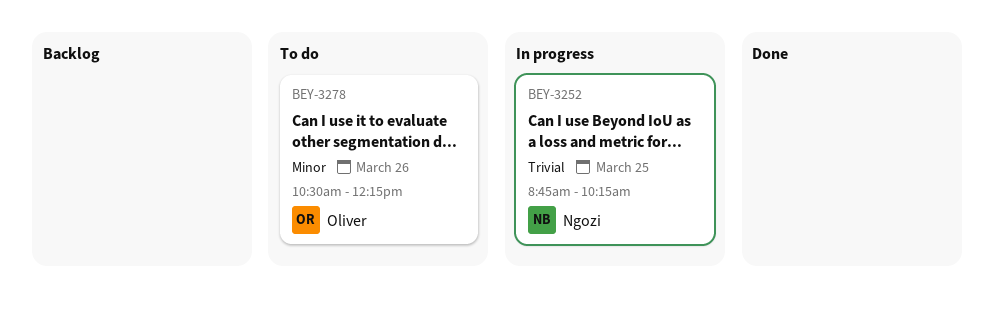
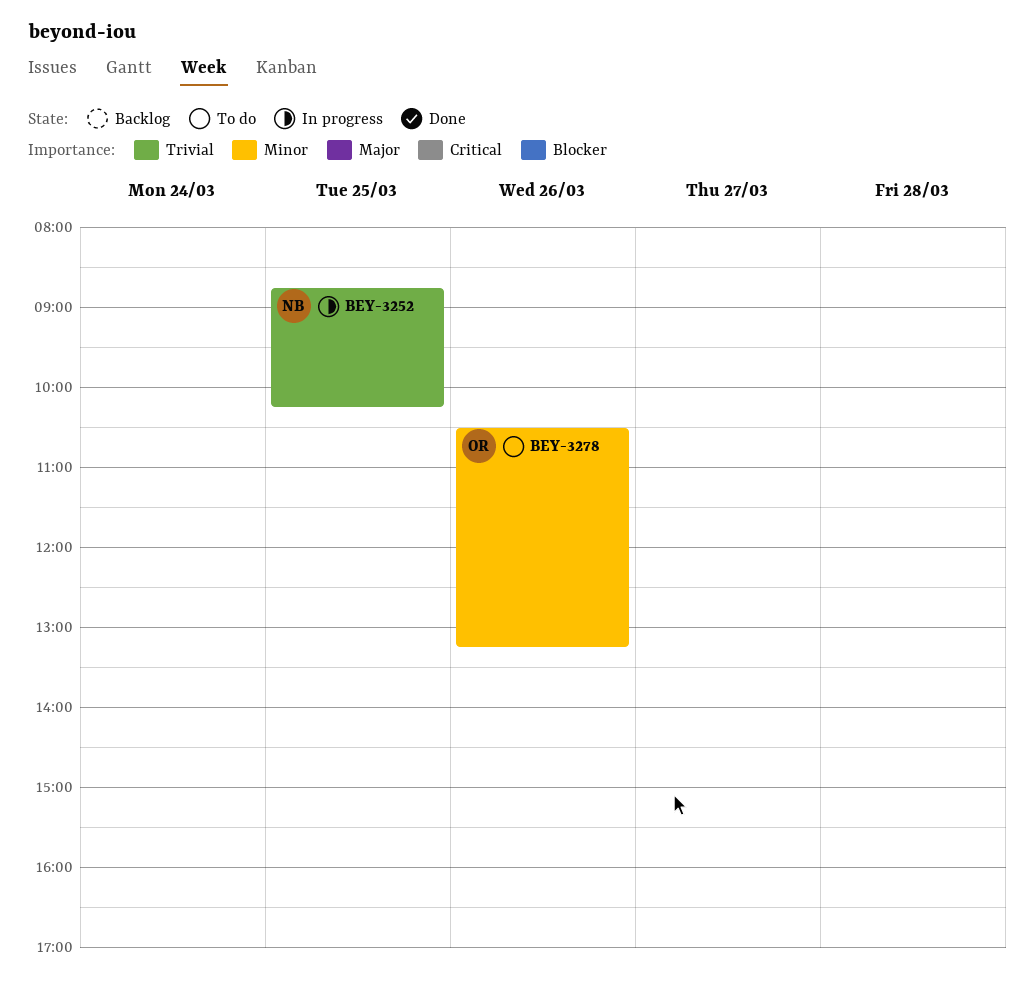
BEY-3278, ends: 12:15 -> 13:15

